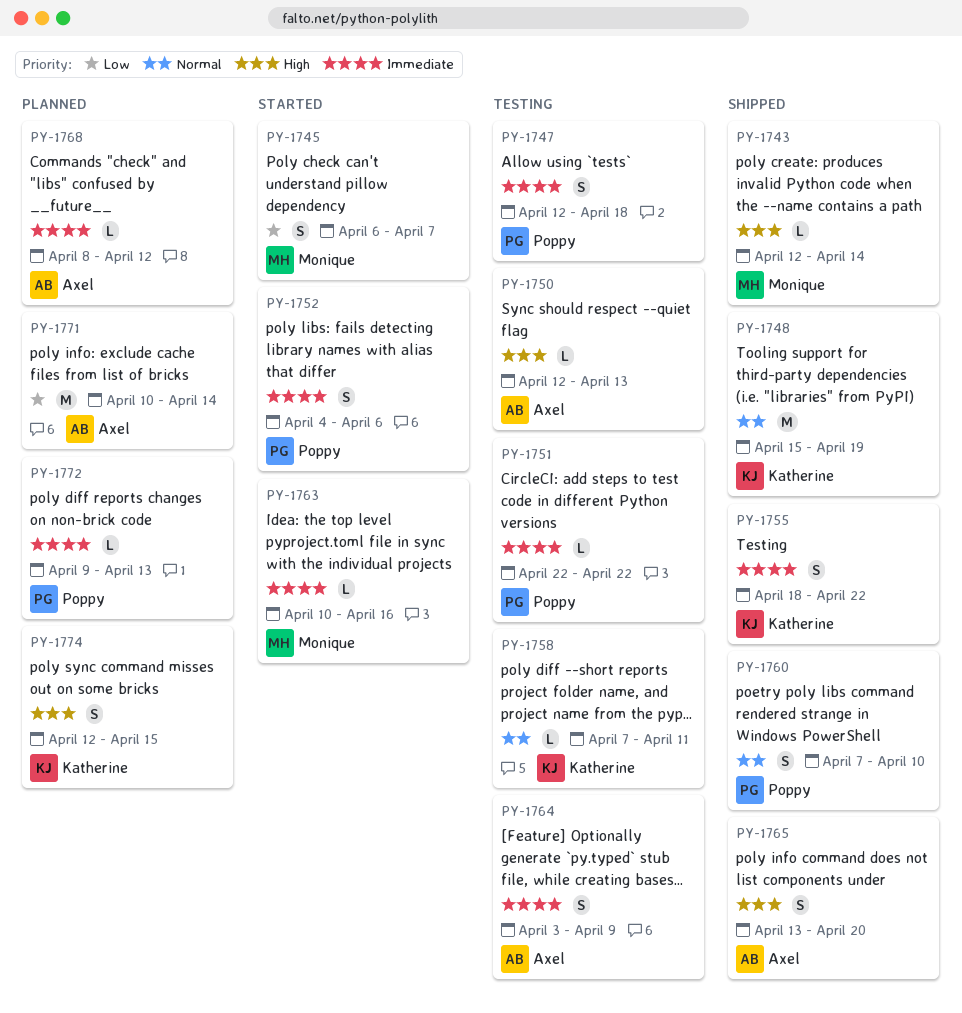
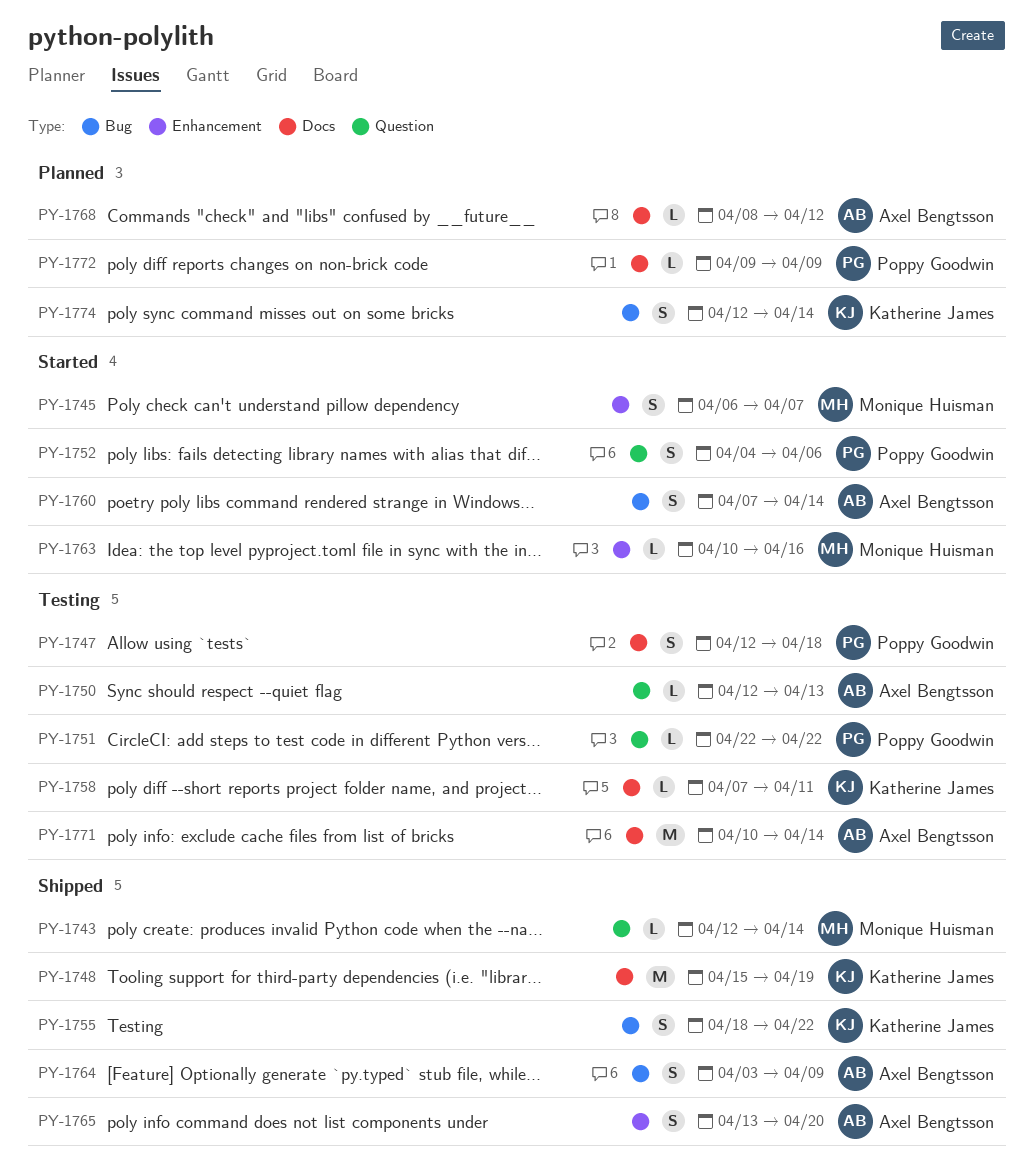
PY-1760, status: Shipped -> Started
PY-1760, owner: Poppy Goodwin -> Axel Bengtsson
PY-1760, due: Apr 10 -> Apr 14
PY-1764, status: Testing -> Shipped
PY-1771, status: Planned -> Testing
PY-1772, due: Apr 13 -> Apr 9
PY-1774, due: Apr 15 -> Apr 14

